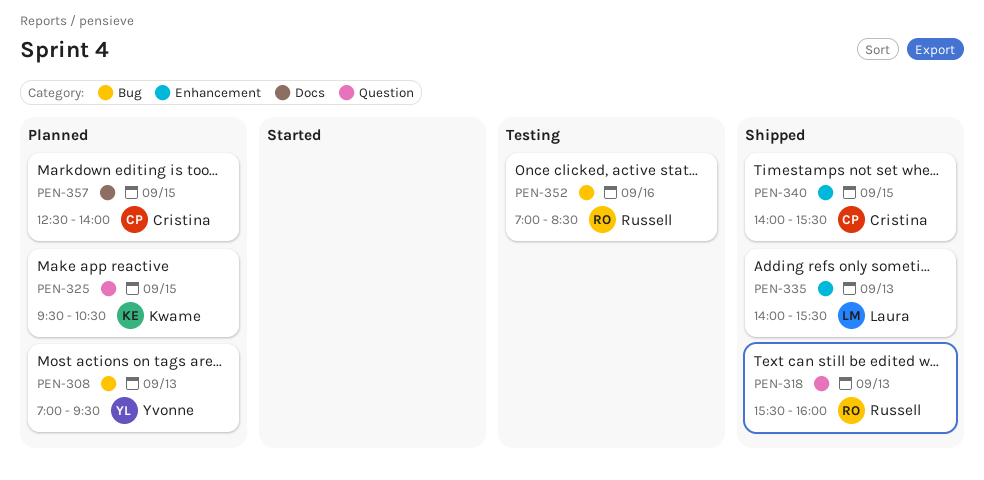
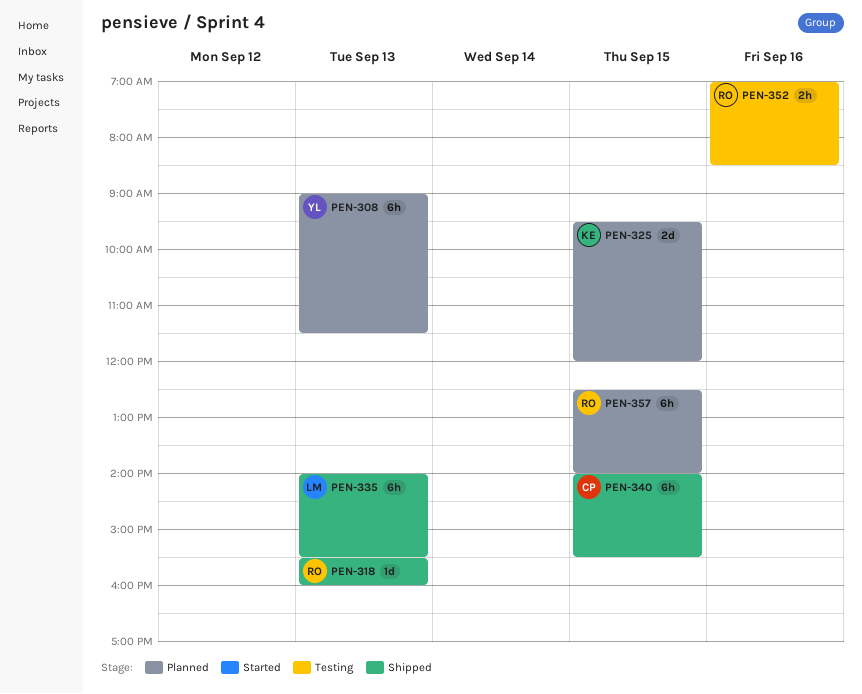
PEN-308, begins: 07:00 -> 09:00
PEN-308, ends: 09:30 -> 11:30
PEN-325, ends: 10:30 -> 12:00
PEN-357, owner: Cristina -> Russell

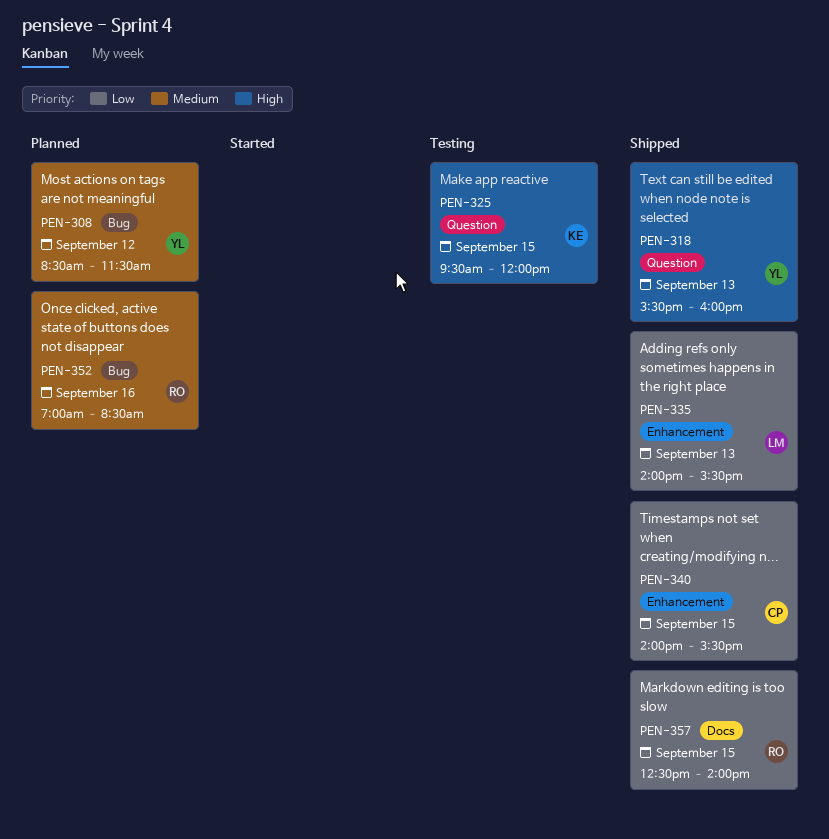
PEN-308, day: Sep 13 -> Sep 12
PEN-308, begins: 09:00 -> 08:30
PEN-318, owner: RO -> YL
PEN-325, status: Planned -> Testing
PEN-352, status: Testing -> Planned
PEN-357, status: Planned -> Shipped

